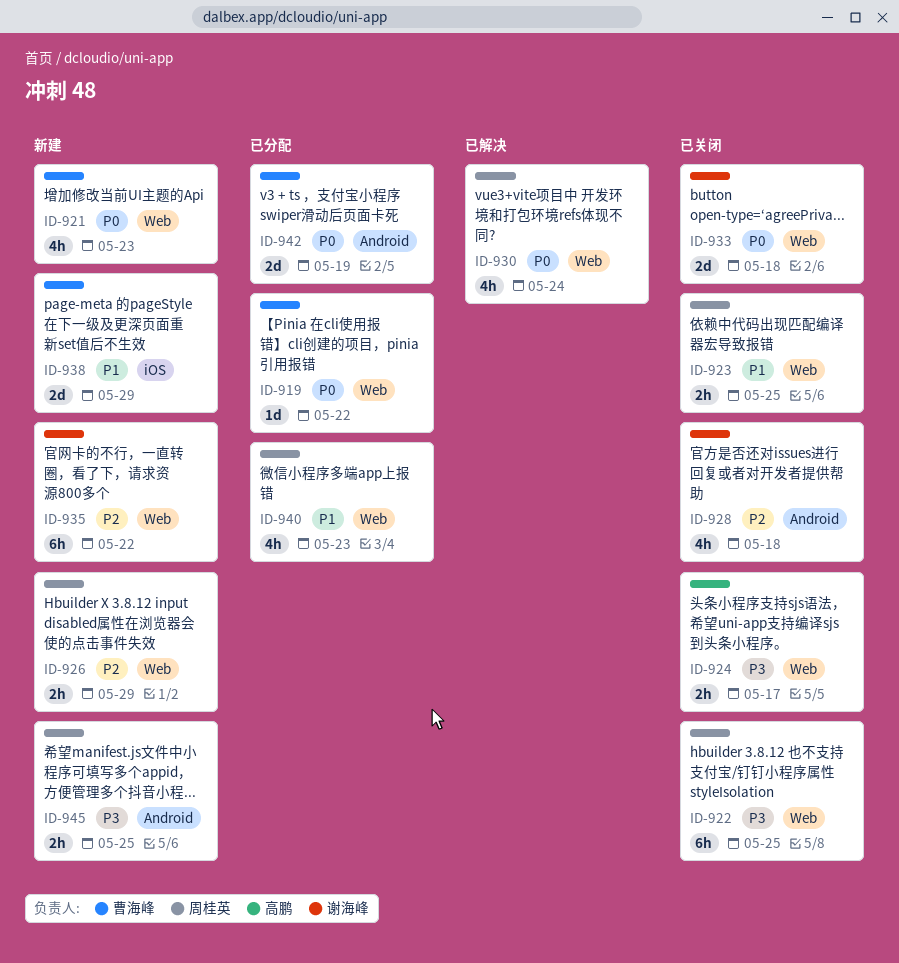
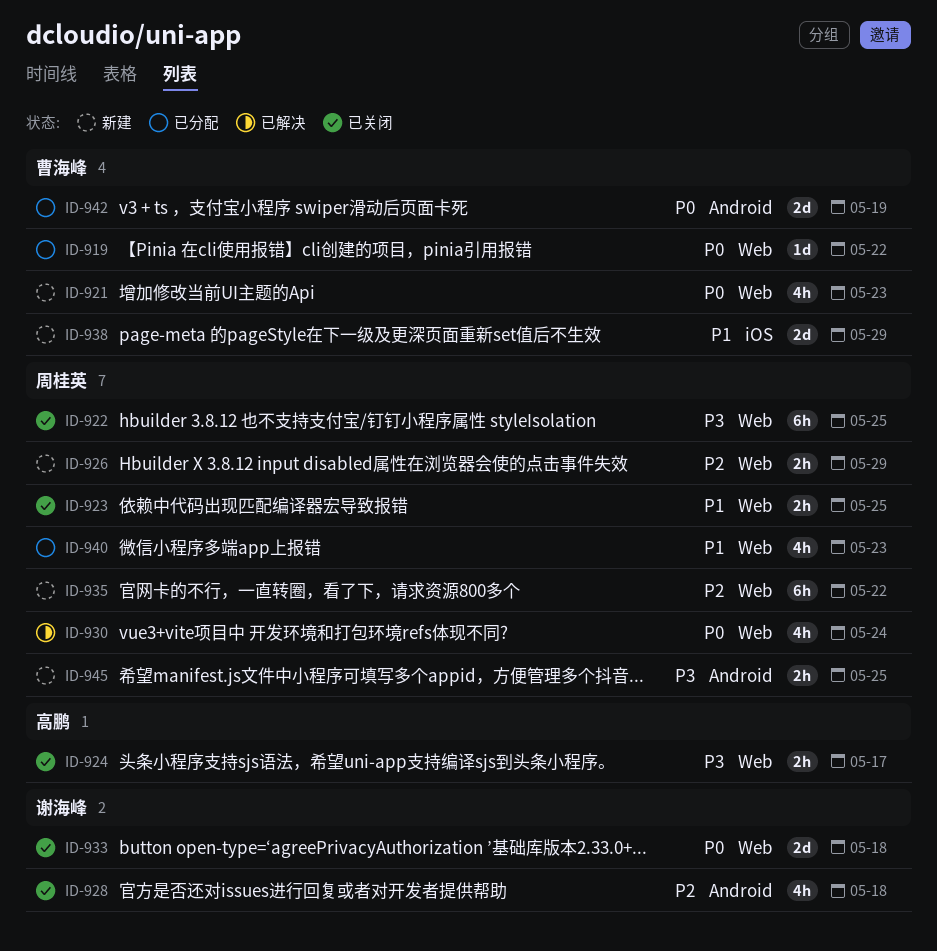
ID-935, owner: 谢海峰 -> 周桂英

